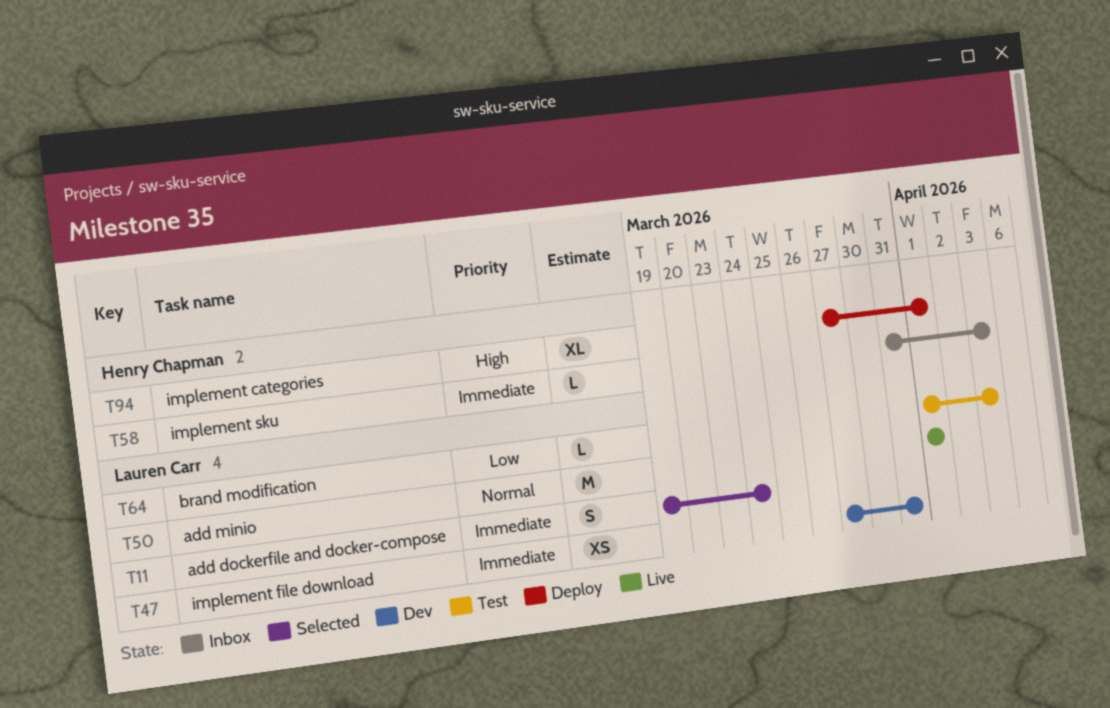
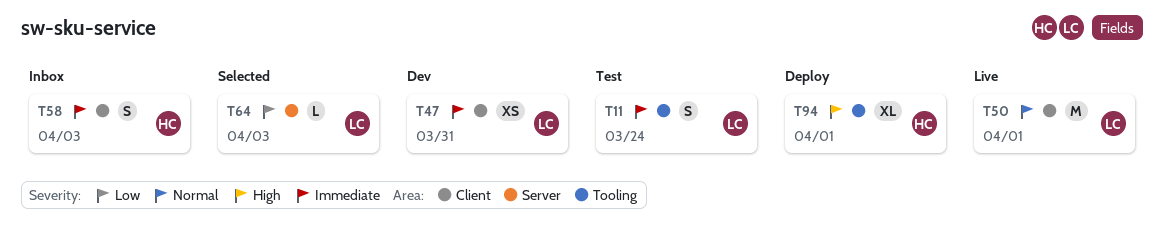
T11, status: Selected -> Test
T58, estimate: L -> S
T64, status: Test -> Selected

